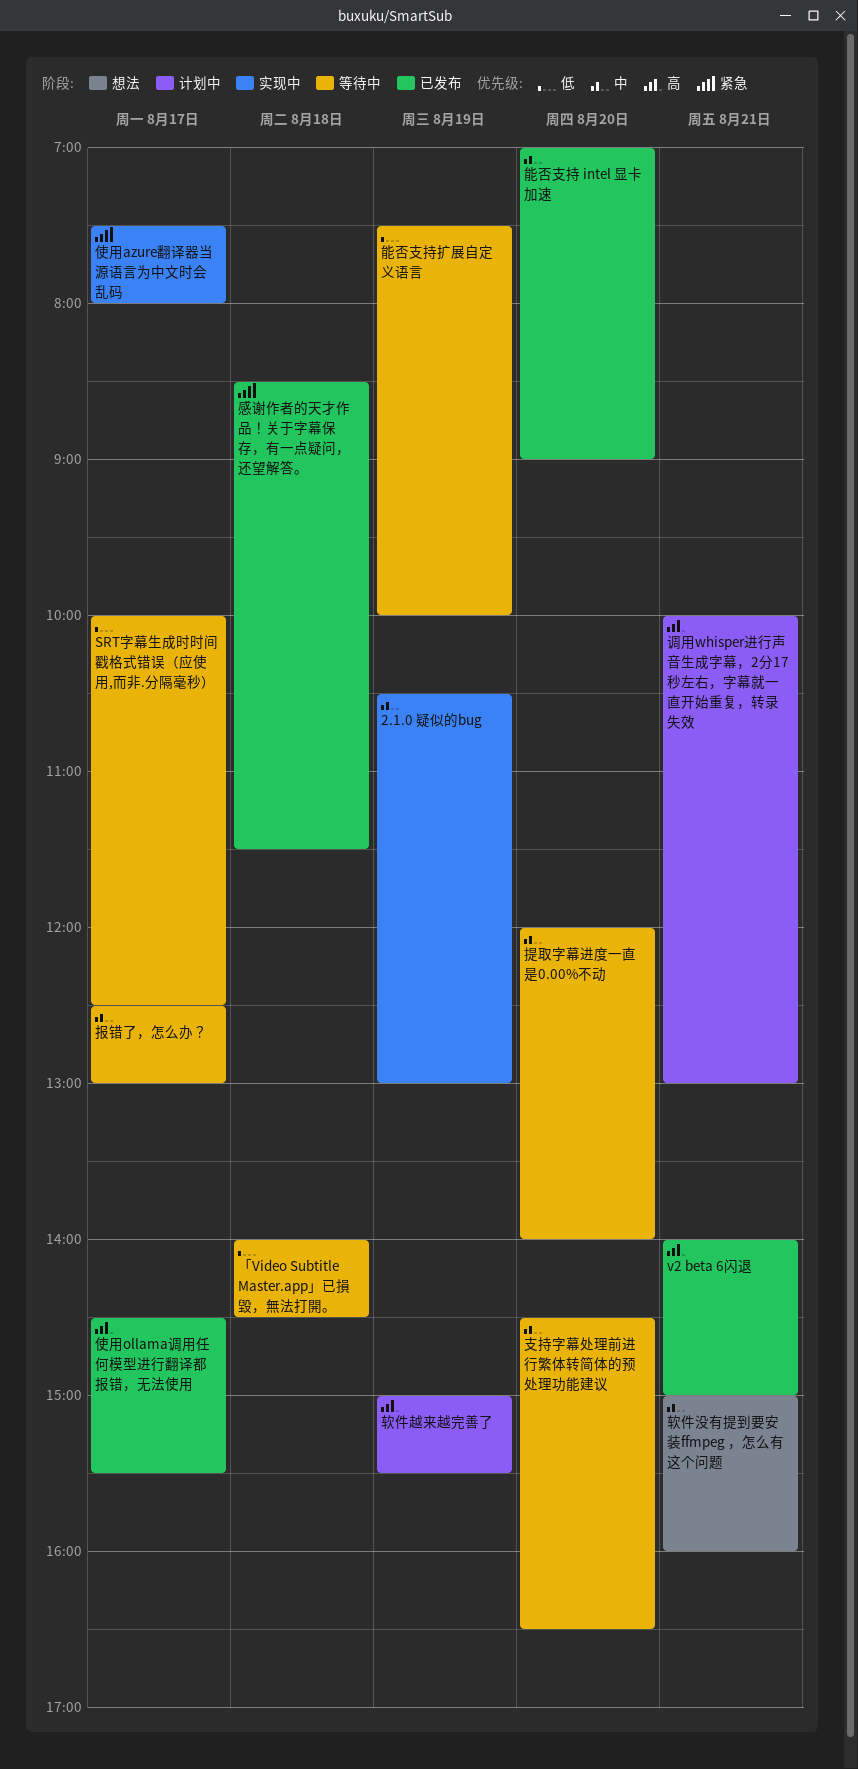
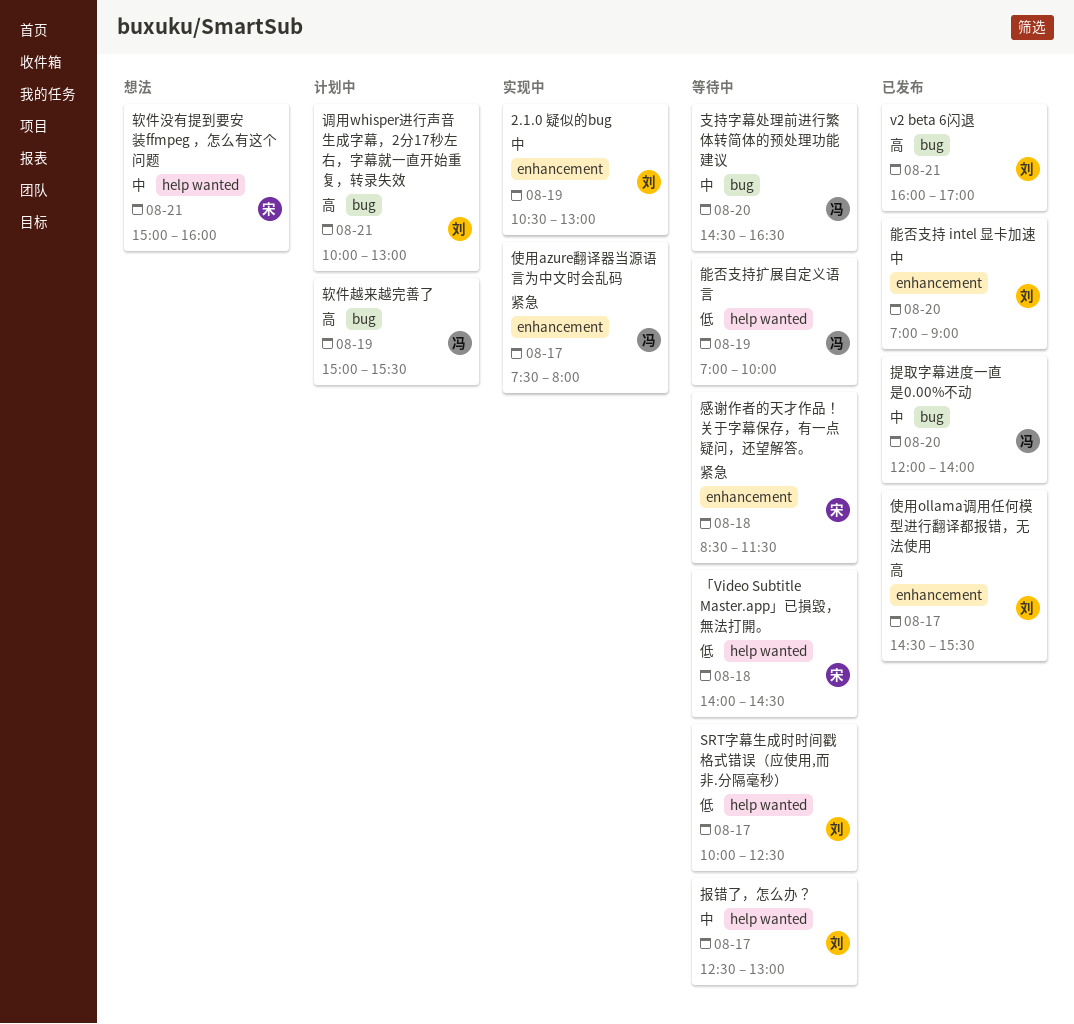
v2 beta 6闪退, begins: 14:00 -> 16:00
v2 beta 6闪退, ends: 15:00 -> 17:00
感谢作者的天才作品！关于字幕保存，有一点疑问，还望解答。, status: 已发布 -> 等待中
提取字幕进度一直是0.00%不动, status: 等待中 -> 已发布
能否支持扩展自定义语言, begins: 07:30 -> 07:00

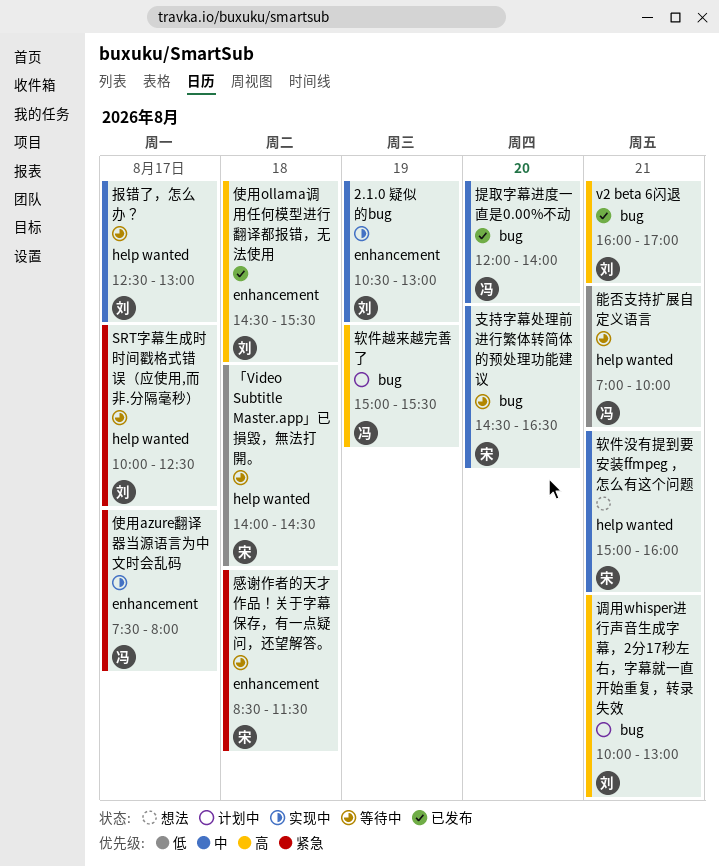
SRT字幕生成时时间戳格式错误（应使用,而非.分隔毫秒）, priority: 低 -> 紧急
使用ollama调用任何模型进行翻译都报错，无法使用, day: Aug 17 -> Aug 18
支持字幕处理前进行繁体转简体的预处理功能建议, owner: 冯 -> 宋
能否支持 intel 显卡加速: present -> none
能否支持扩展自定义语言, day: Aug 19 -> Aug 21

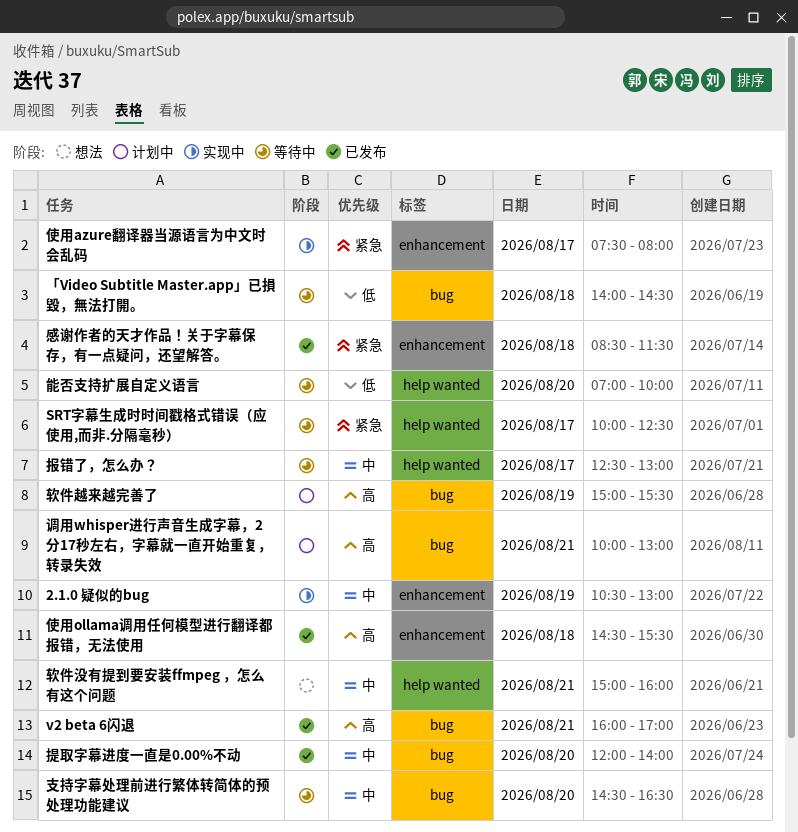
「Video Subtitle Master.app」已損毀，無法打開。, label: help wanted -> bug
感谢作者的天才作品！关于字幕保存，有一点疑问，还望解答。, status: 等待中 -> 已发布
能否支持扩展自定义语言, day: Aug 21 -> Aug 20

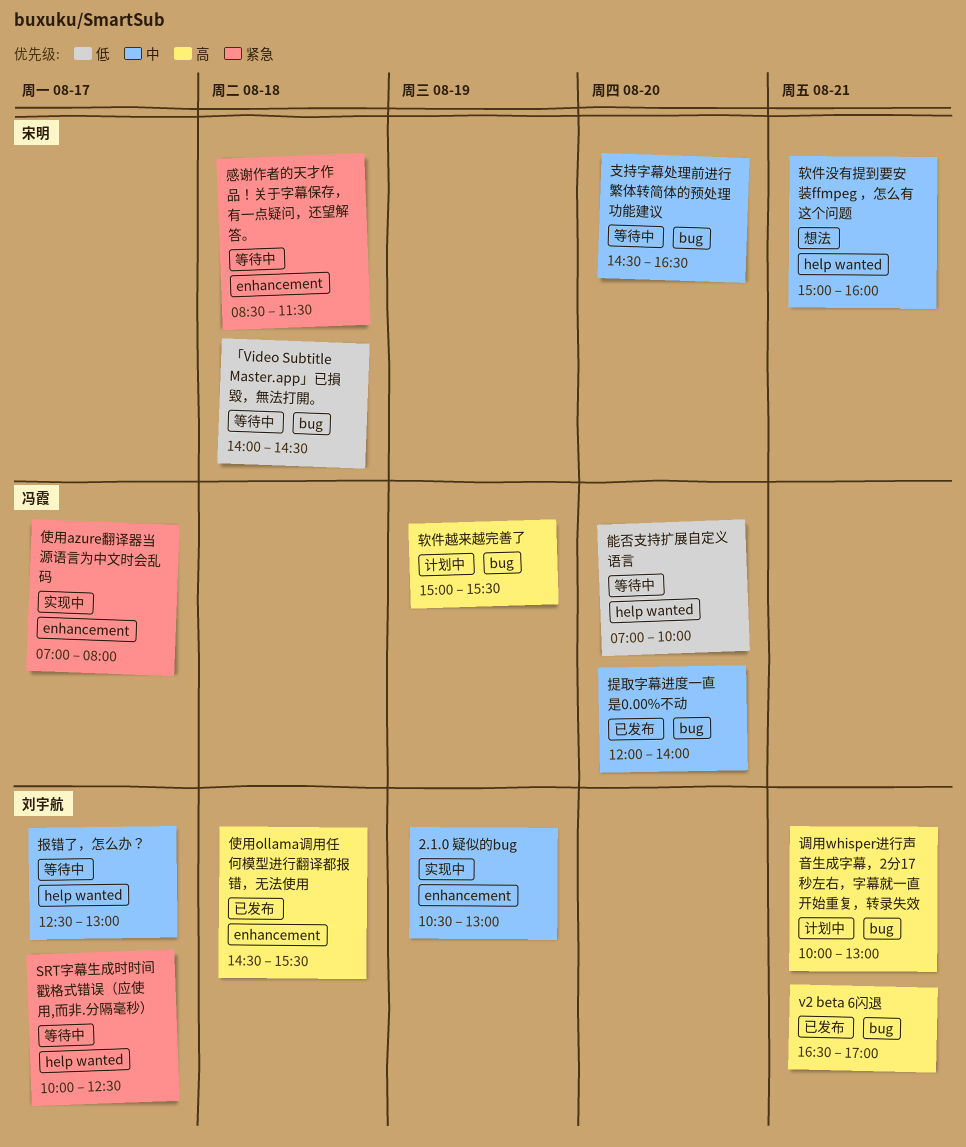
v2 beta 6闪退, begins: 16:00 -> 16:30
使用azure翻译器当源语言为中文时会乱码, begins: 07:30 -> 07:00
感谢作者的天才作品！关于字幕保存，有一点疑问，还望解答。, status: 已发布 -> 等待中

